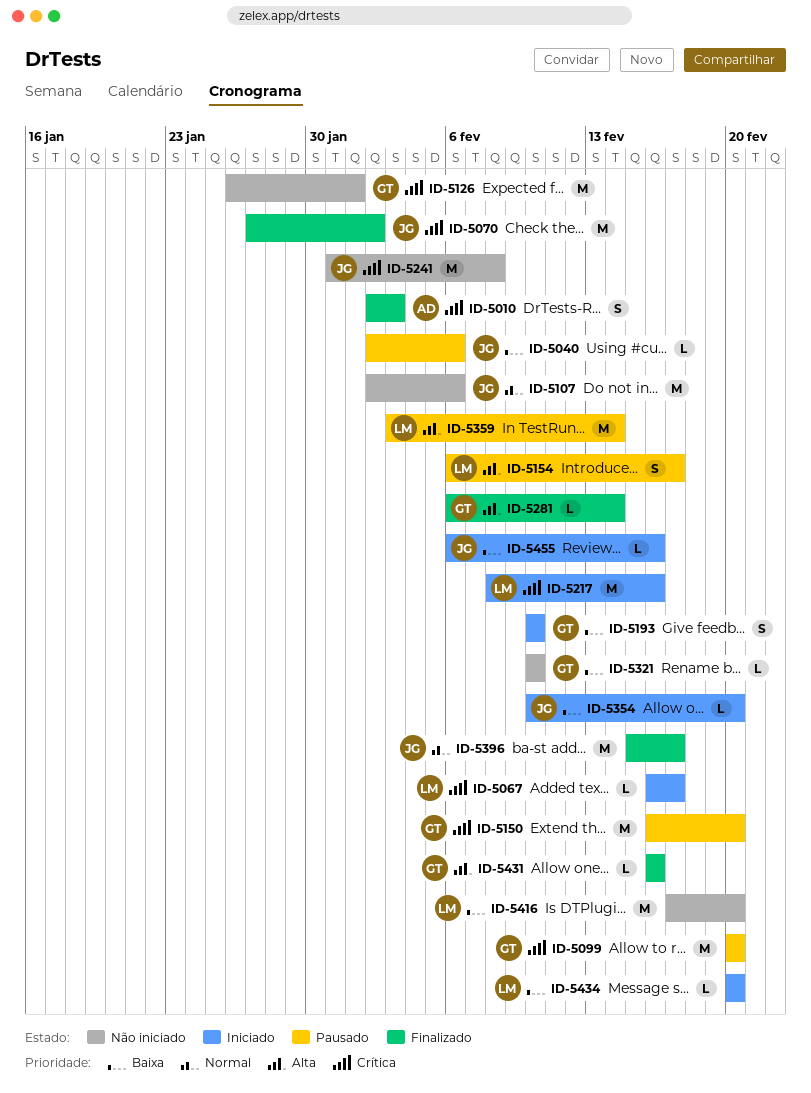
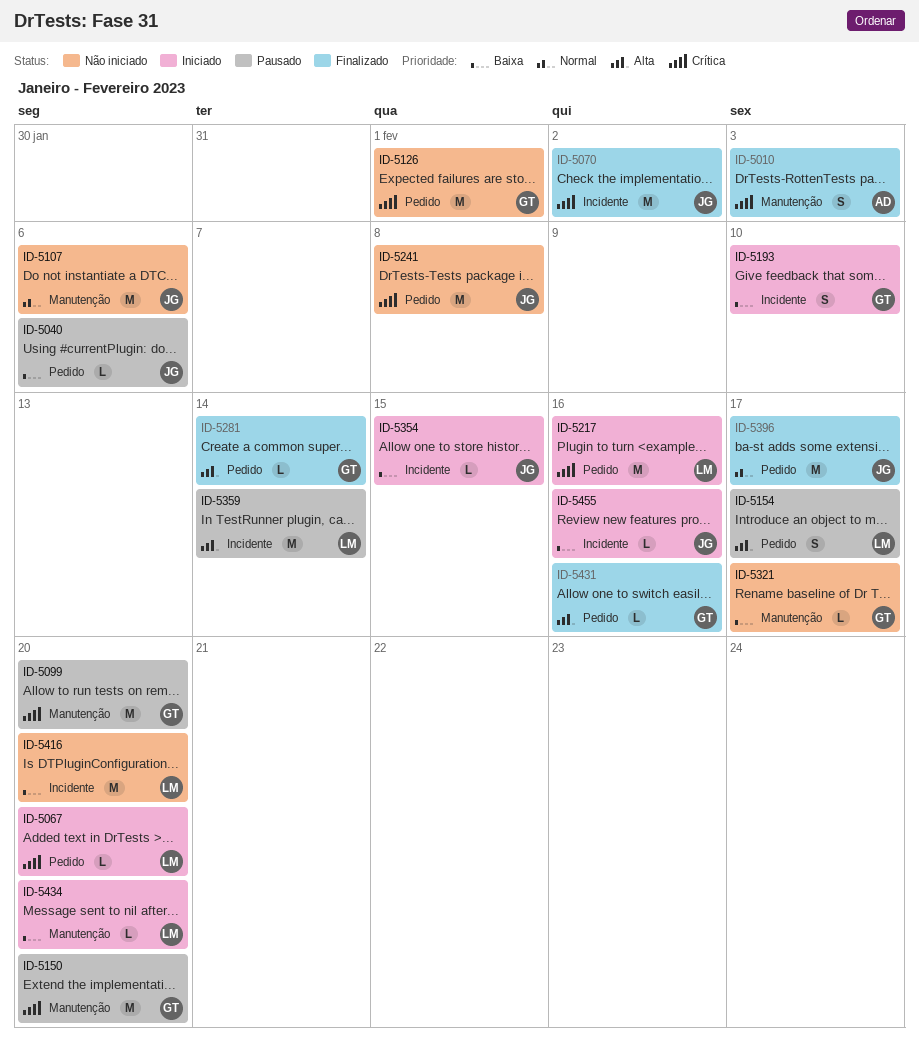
ID-5067, due: Feb 17 -> Feb 20
ID-5321, due: Feb 10 -> Feb 17
ID-5354, due: Feb 20 -> Feb 15

